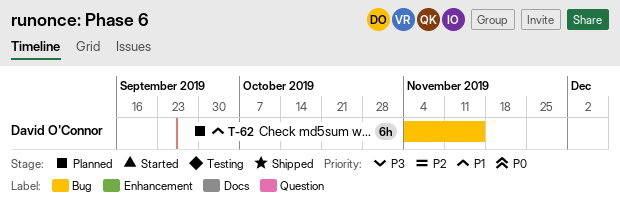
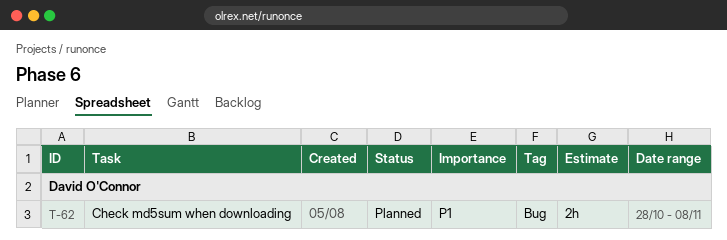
T-62, estimate: 6h -> 2h
T-62, start: Nov 4 -> Oct 28
T-62, due: Nov 15 -> Nov 8

